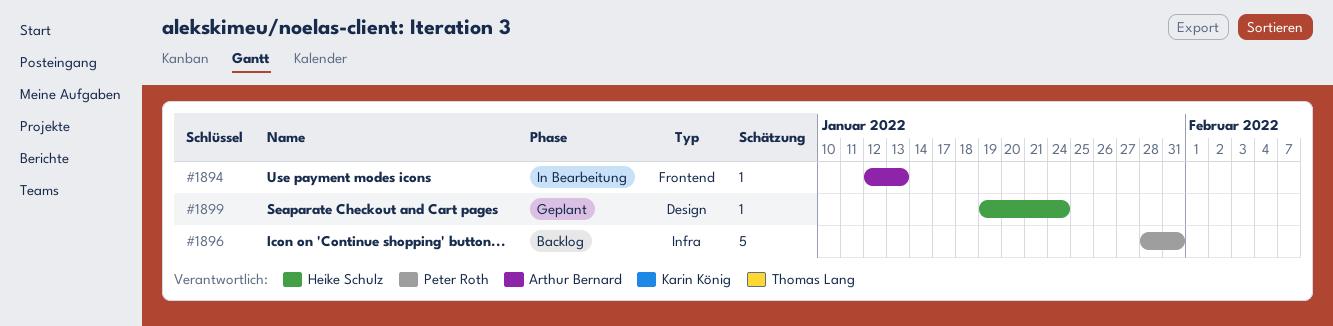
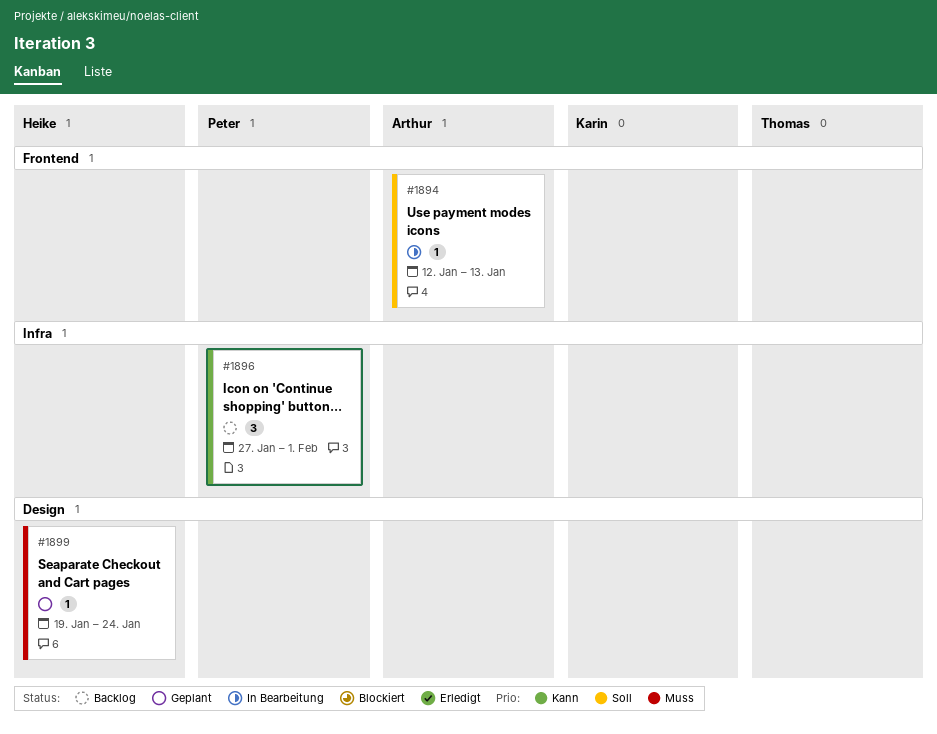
#1896, estimate: 5 -> 3
#1896, start: Jan 28 -> Jan 27
#1896, due: Jan 31 -> Feb 1

